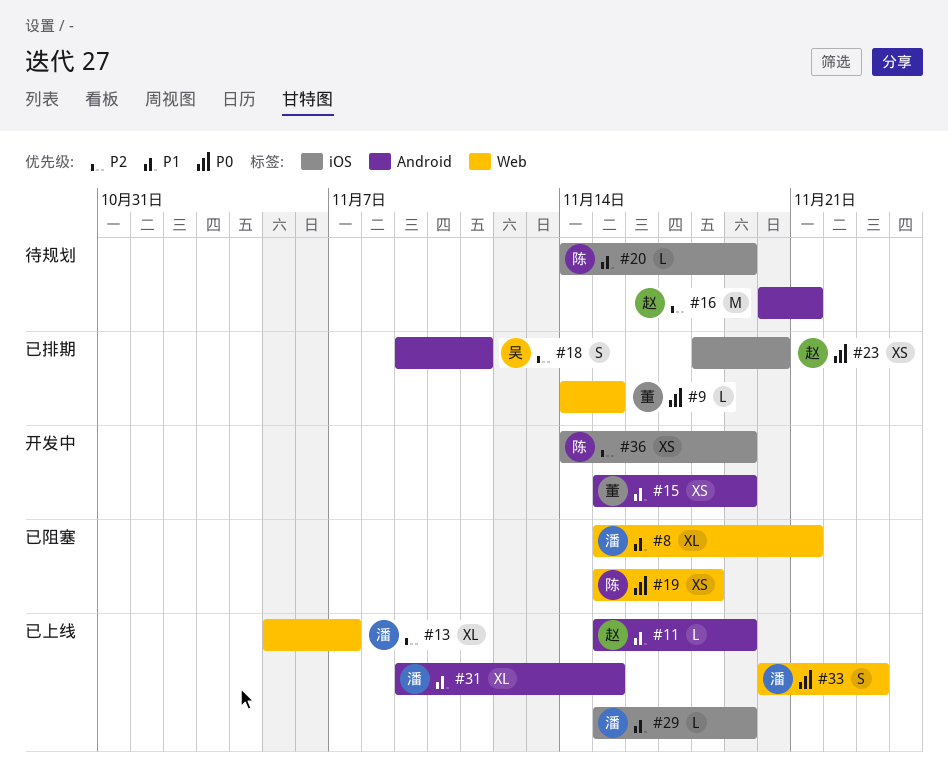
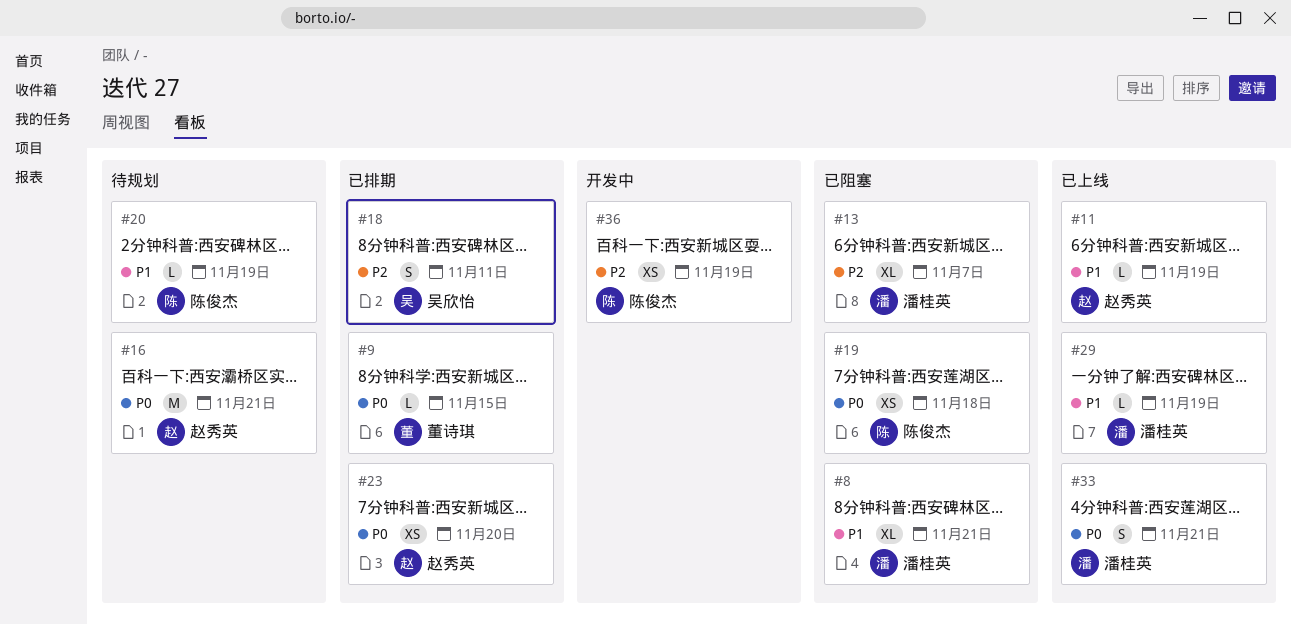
#13, status: 已上线 -> 已阻塞
#15: present -> none
#16, priority: P2 -> P0
#31: present -> none
#33, due: Nov 23 -> Nov 21

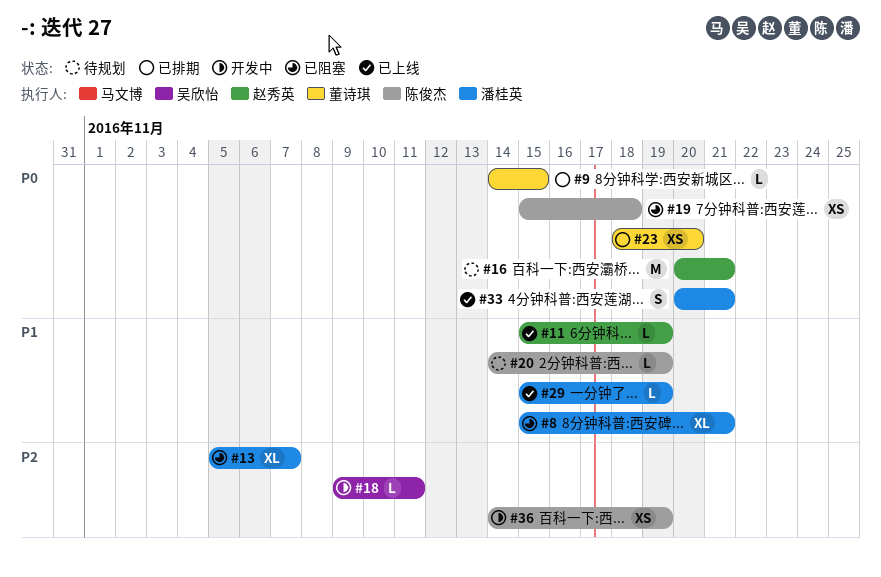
#18, status: 已排期 -> 开发中
#18, estimate: S -> L
#23, owner: 赵秀英 -> 董诗琪

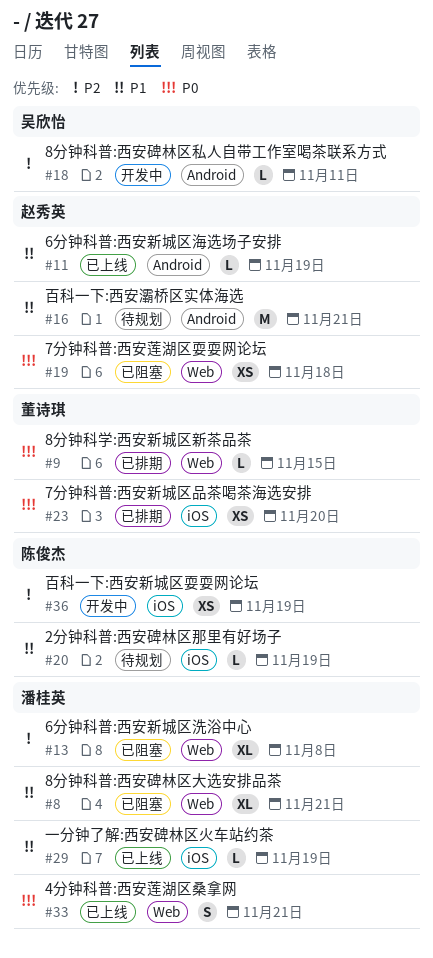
#13, due: Nov 7 -> Nov 8
#16, priority: P0 -> P1
#19, owner: 陈俊杰 -> 赵秀英

